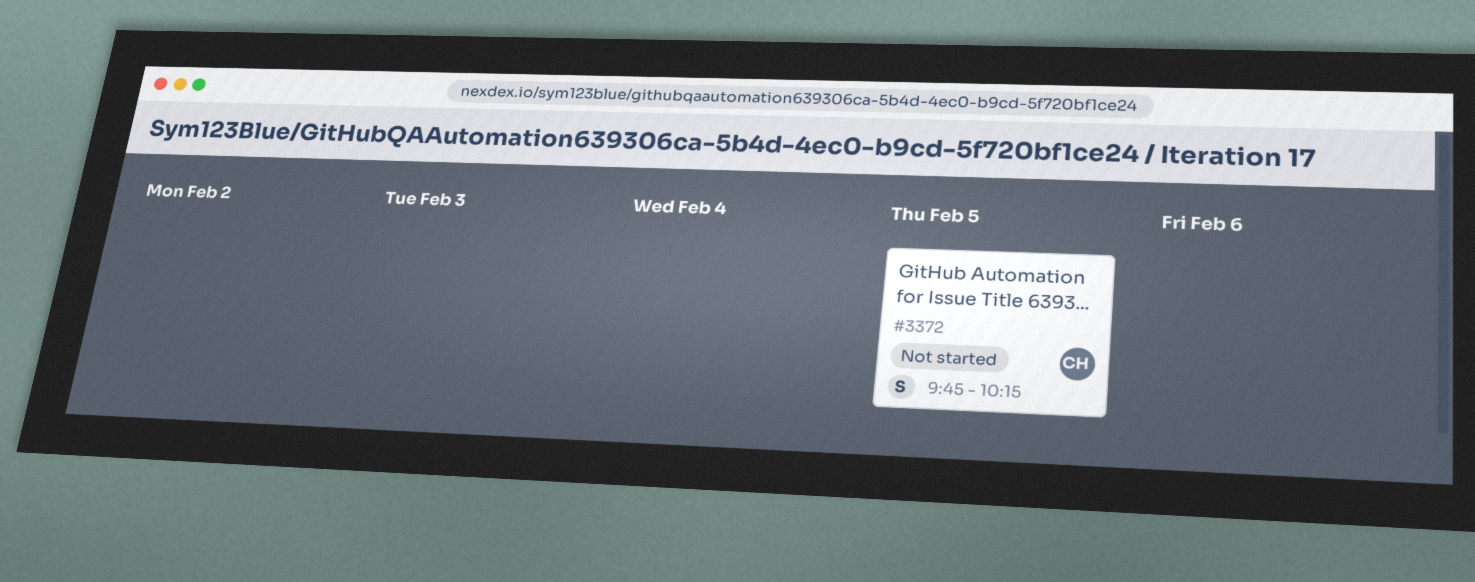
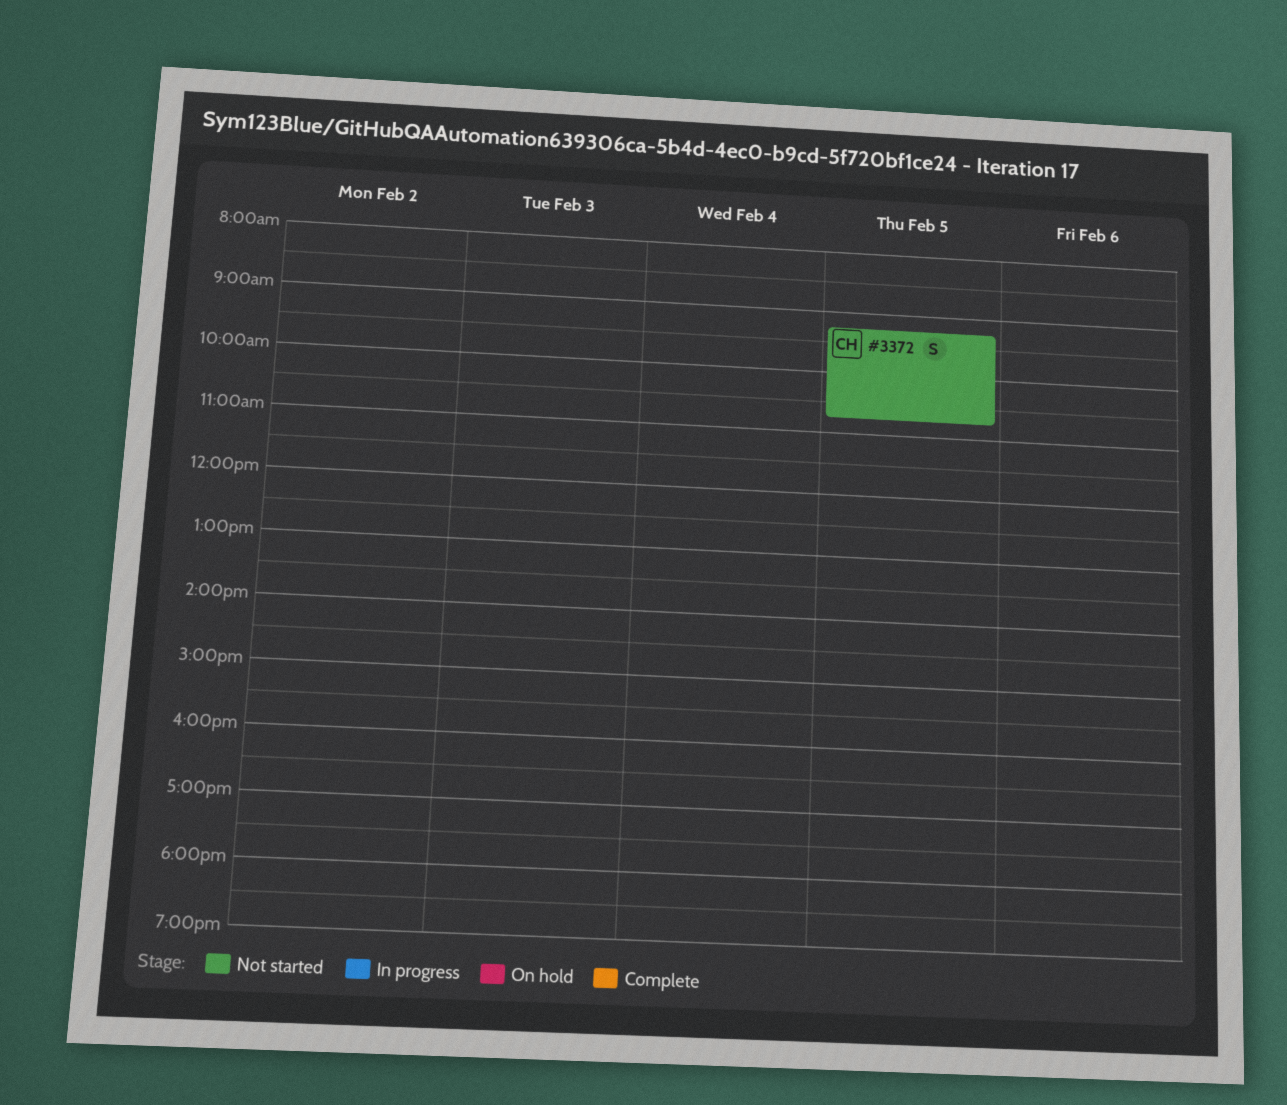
#3372, begins: 09:45 -> 09:15
#3372, ends: 10:15 -> 10:45

